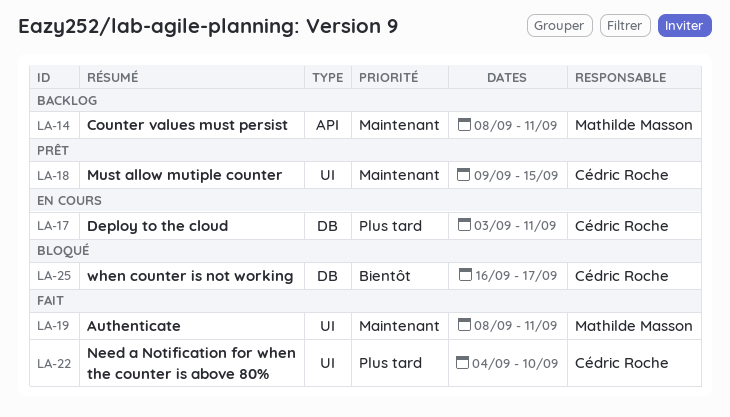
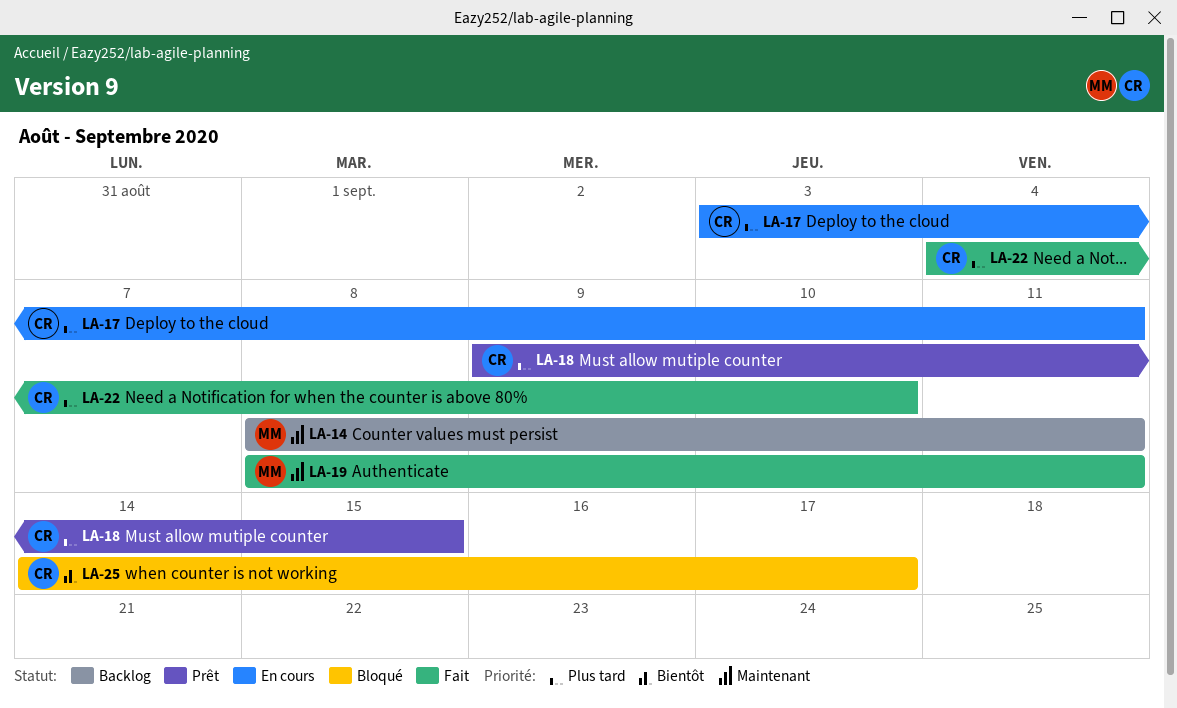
LA-18, priority: Maintenant -> Plus tard
LA-25, start: Sep 16 -> Sep 14

